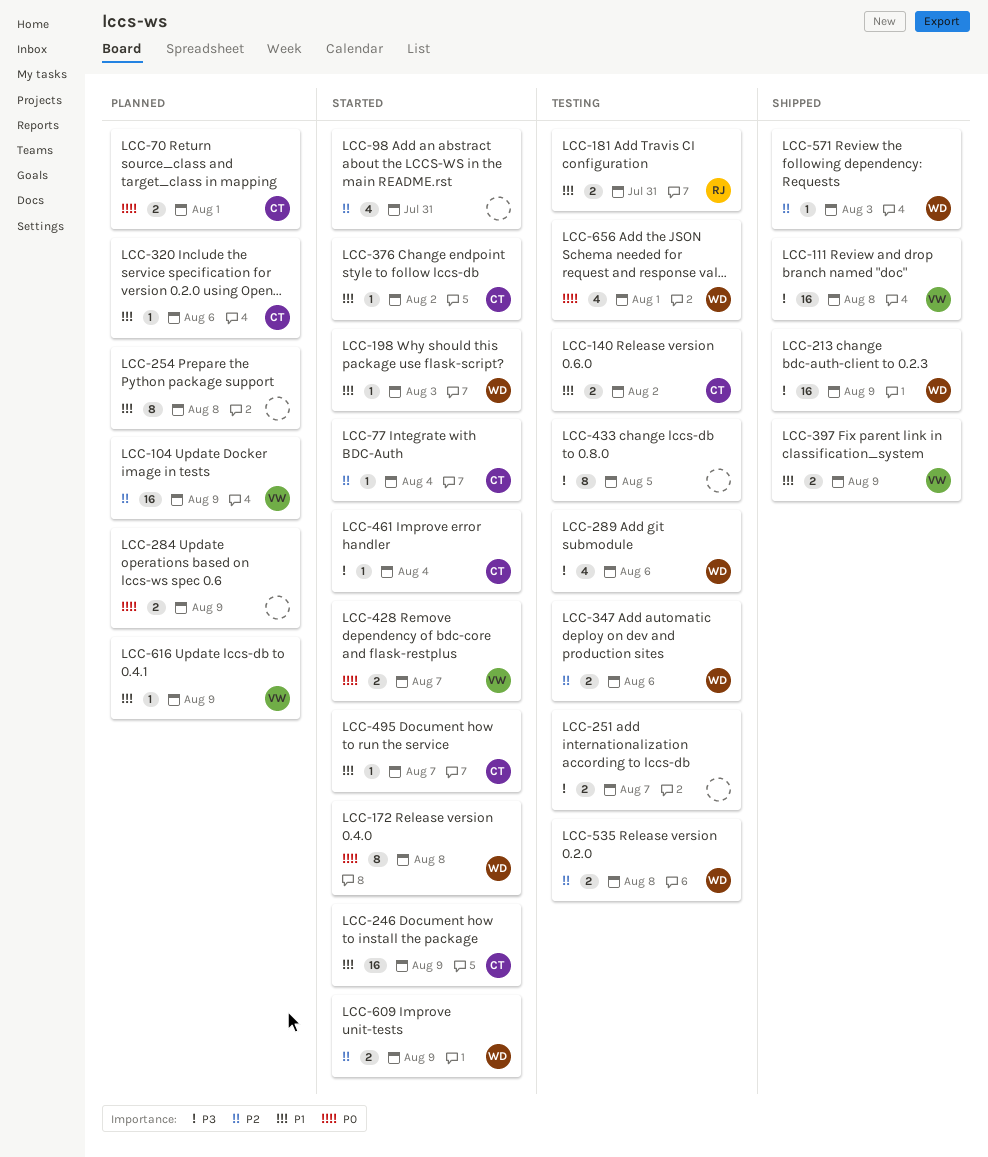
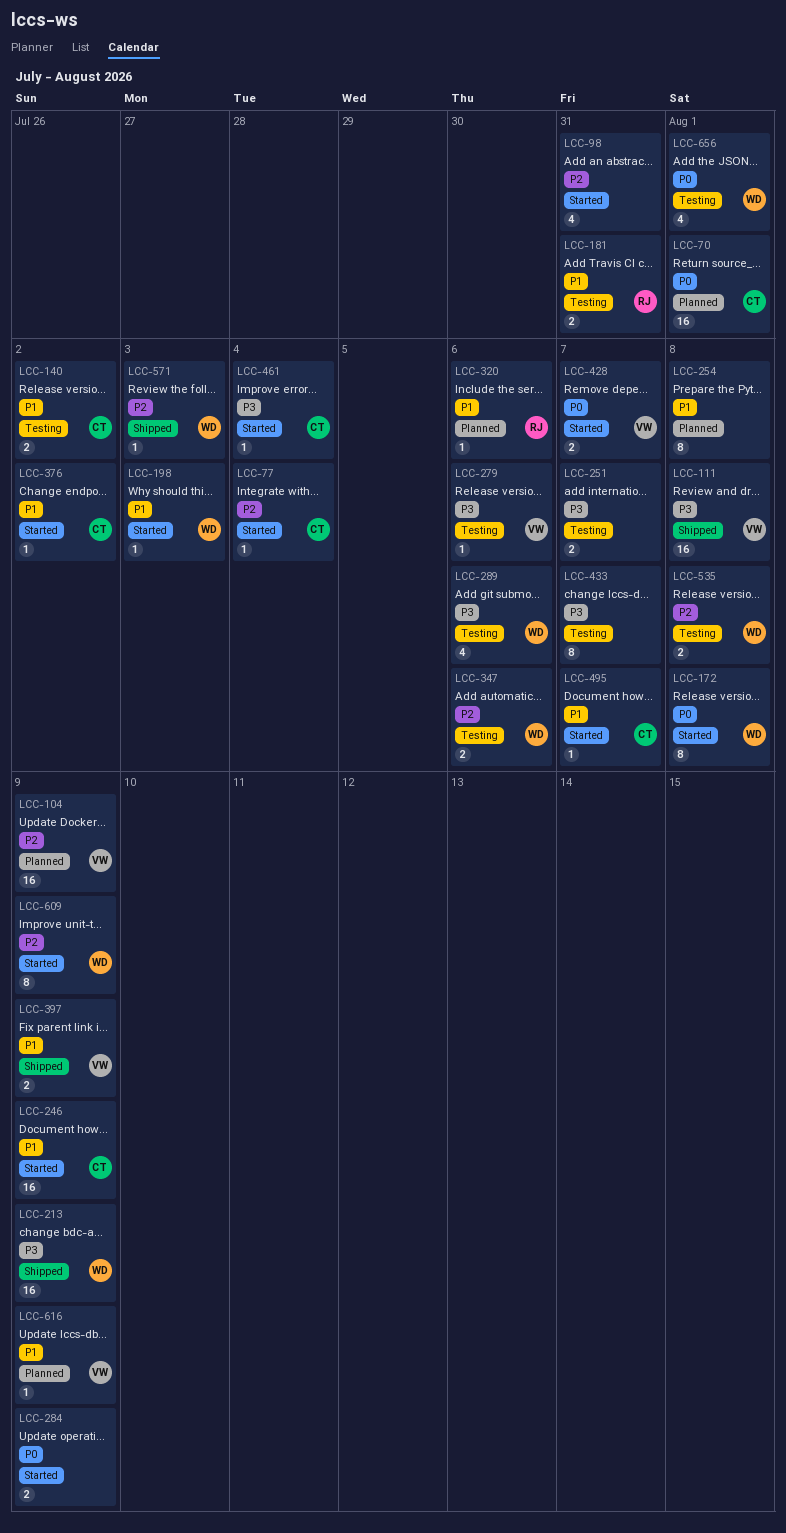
LCC-70, estimate: 2 -> 16
LCC-279: none -> present
LCC-284, status: Planned -> Started
LCC-320, owner: CT -> RJ
LCC-433, due: Aug 5 -> Aug 7
LCC-609, estimate: 2 -> 8

